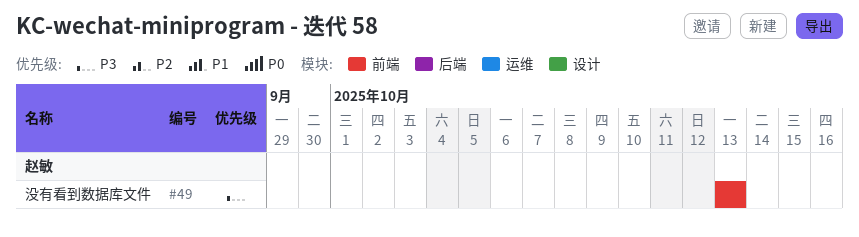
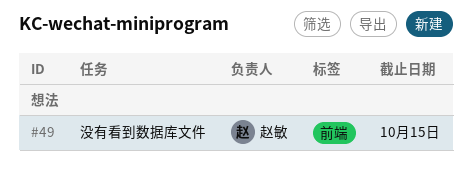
#49, due: Oct 13 -> Oct 15

